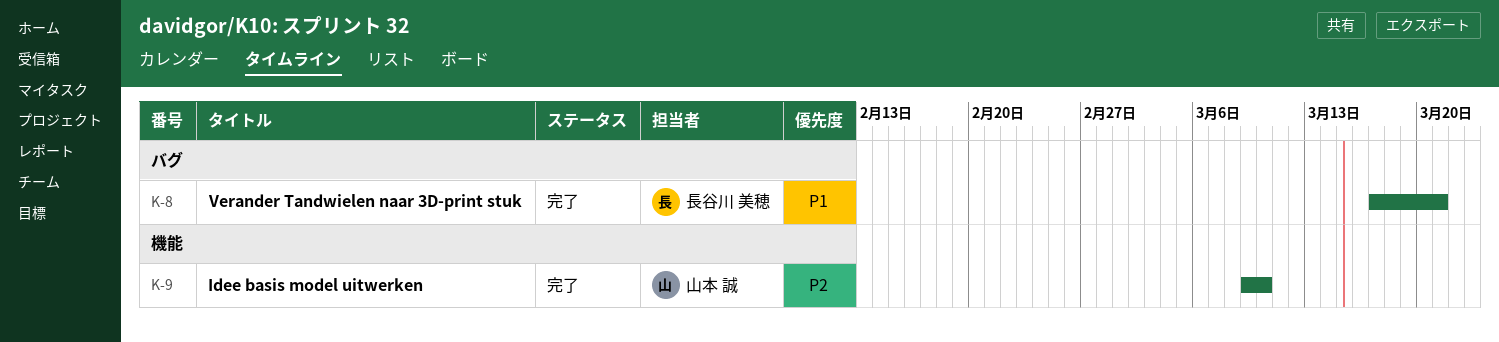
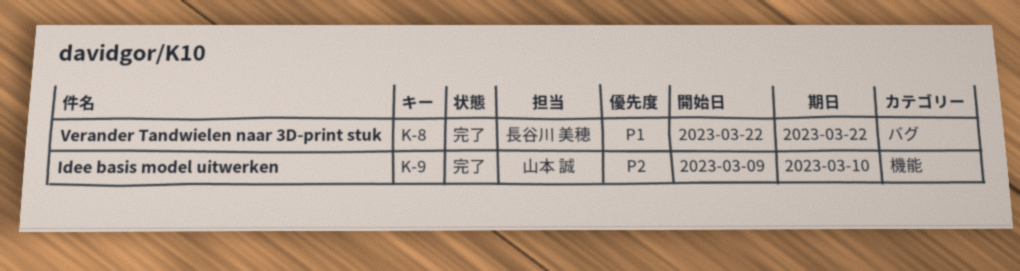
K-8, start: Mar 17 -> Mar 22
K-8, due: Mar 21 -> Mar 22

